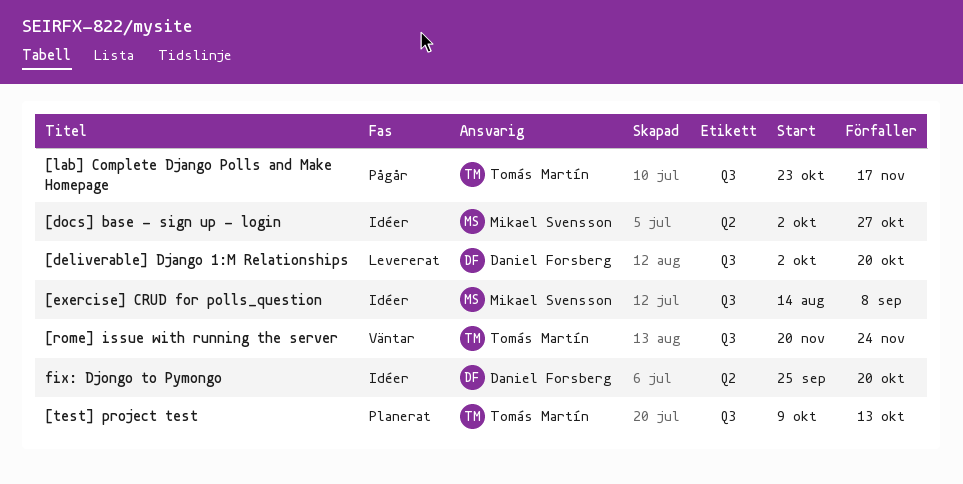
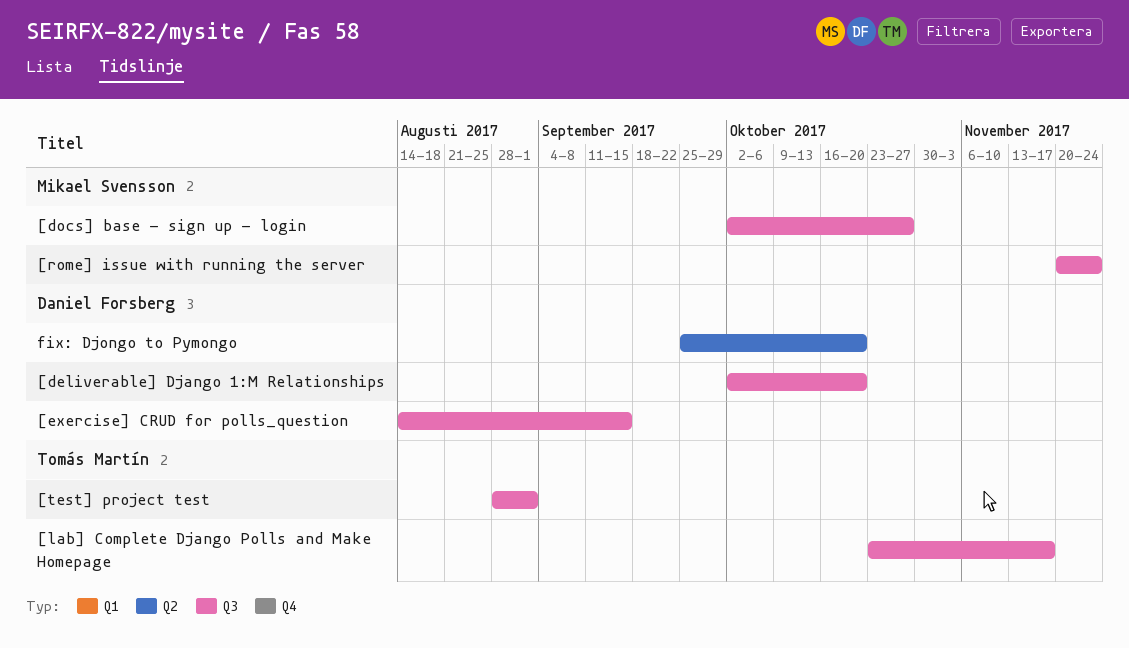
[docs] base - sign up - login, label: Q2 -> Q3
[exercise] CRUD for polls_question, owner: Mikael Svensson -> Daniel Forsberg
[exercise] CRUD for polls_question, due: Sep 8 -> Sep 15
[rome] issue with running the server, owner: Tomás Martín -> Mikael Svensson
[test] project test, start: Oct 9 -> Aug 28
[test] project test, due: Oct 13 -> Sep 1

